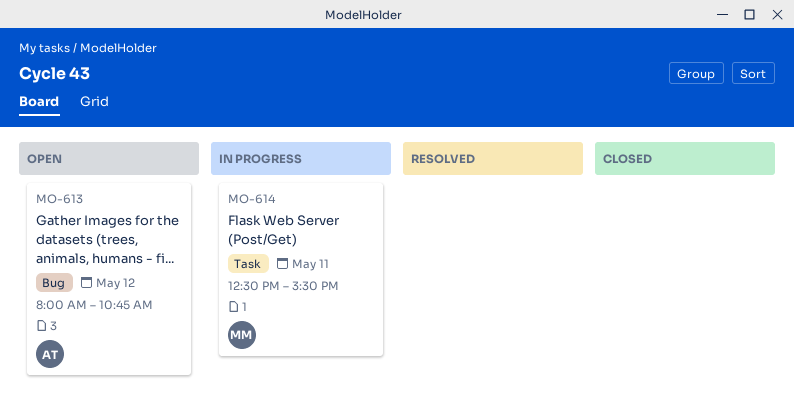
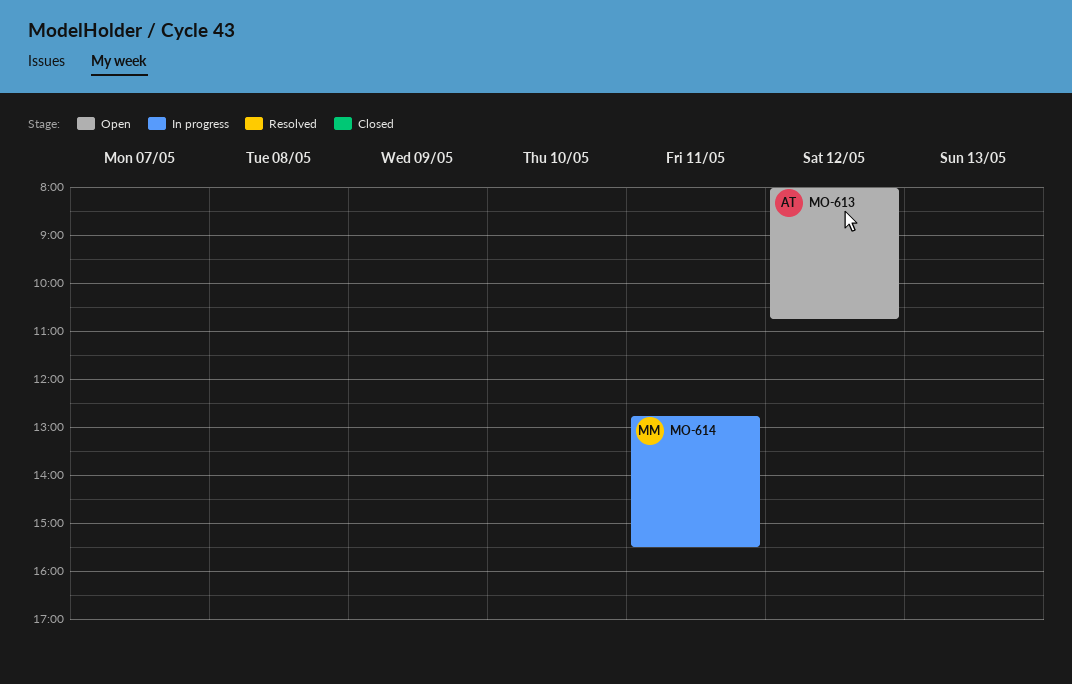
MO-614, begins: 12:30 -> 12:45

